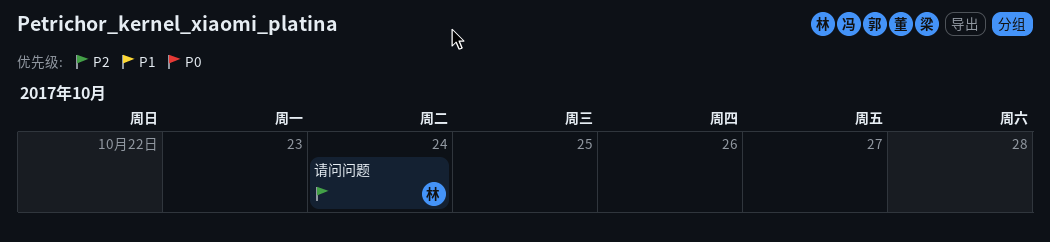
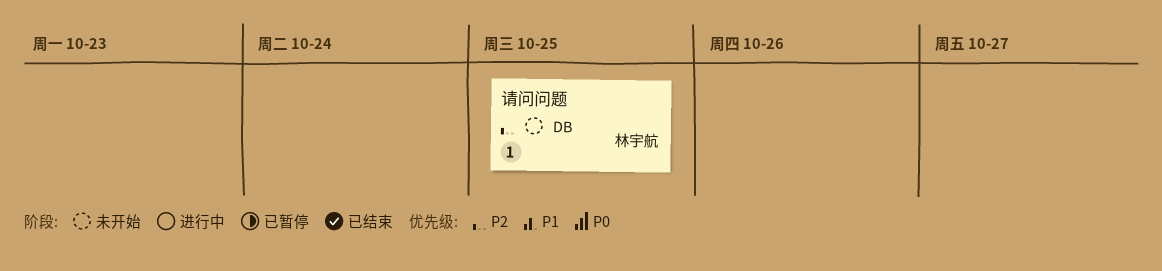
请问问题, due: Oct 24 -> Oct 25

